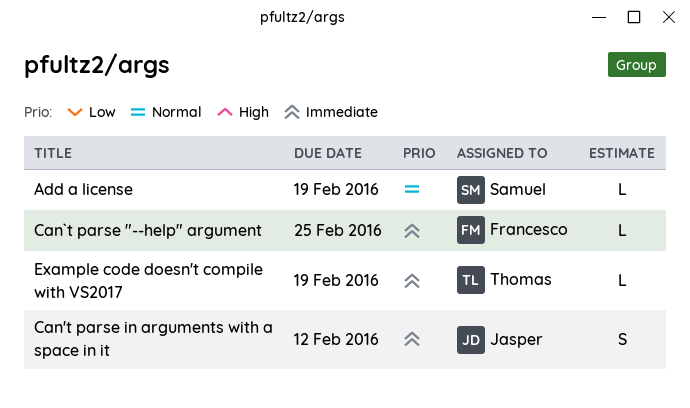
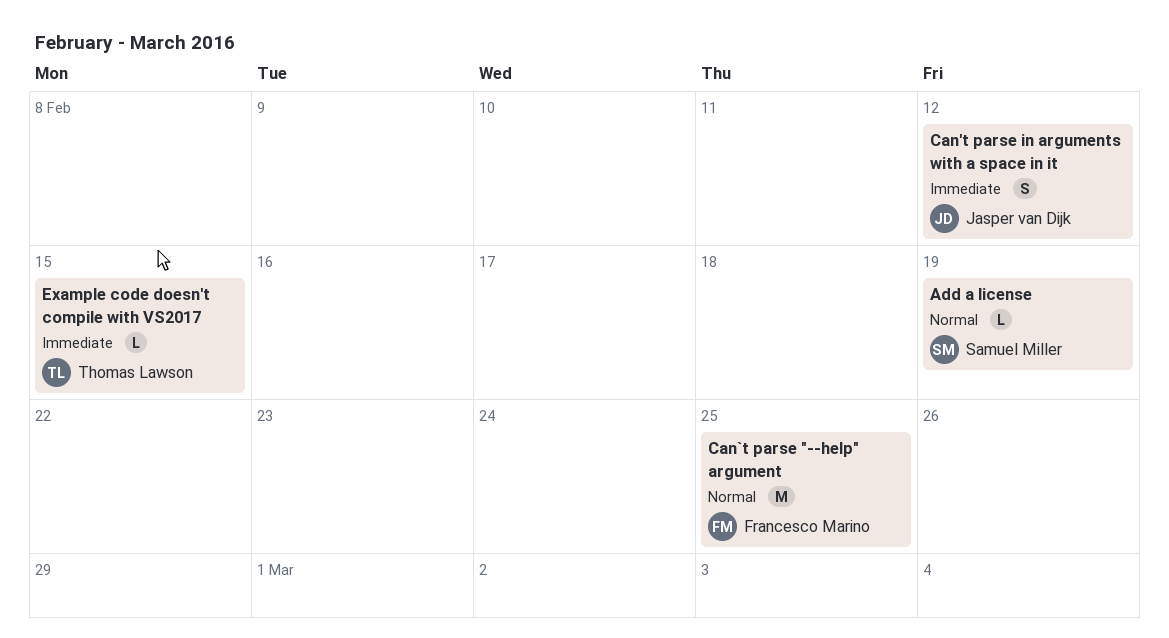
Can`t parse "--help" argument, priority: Immediate -> Normal
Can`t parse "--help" argument, estimate: L -> M
Example code doesn't compile with VS2017, due: Feb 19 -> Feb 15

